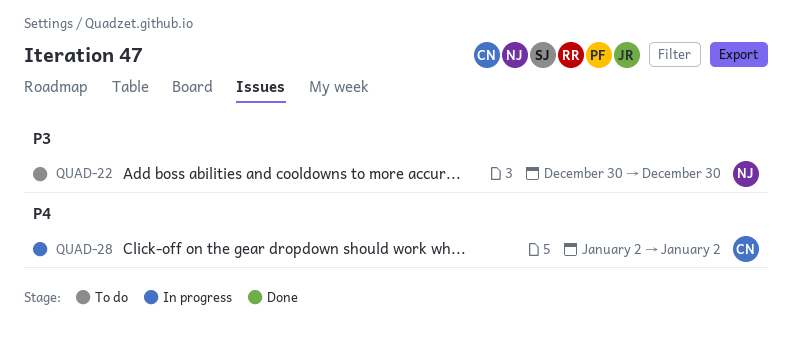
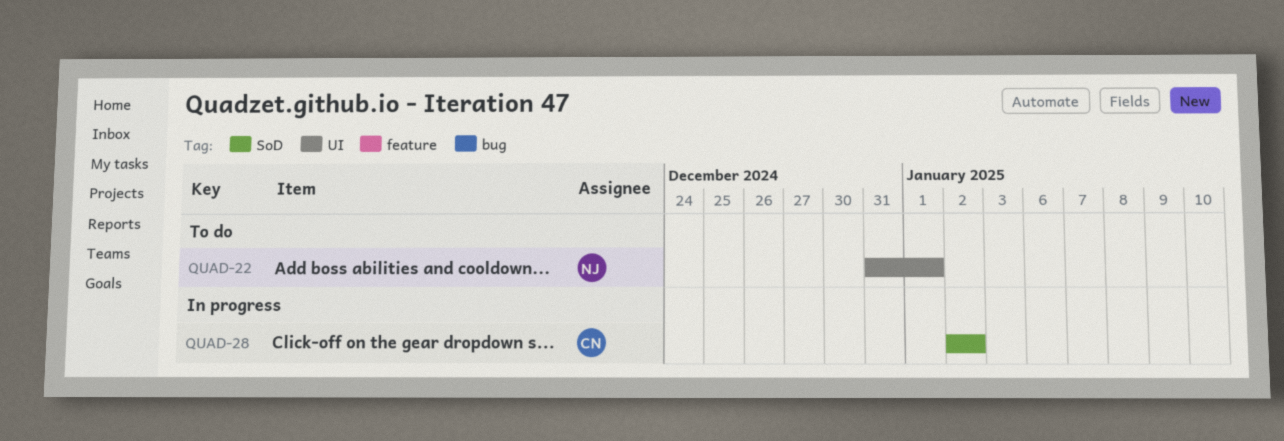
QUAD-22, start: Dec 30 -> Dec 31
QUAD-22, due: Dec 30 -> Jan 1

